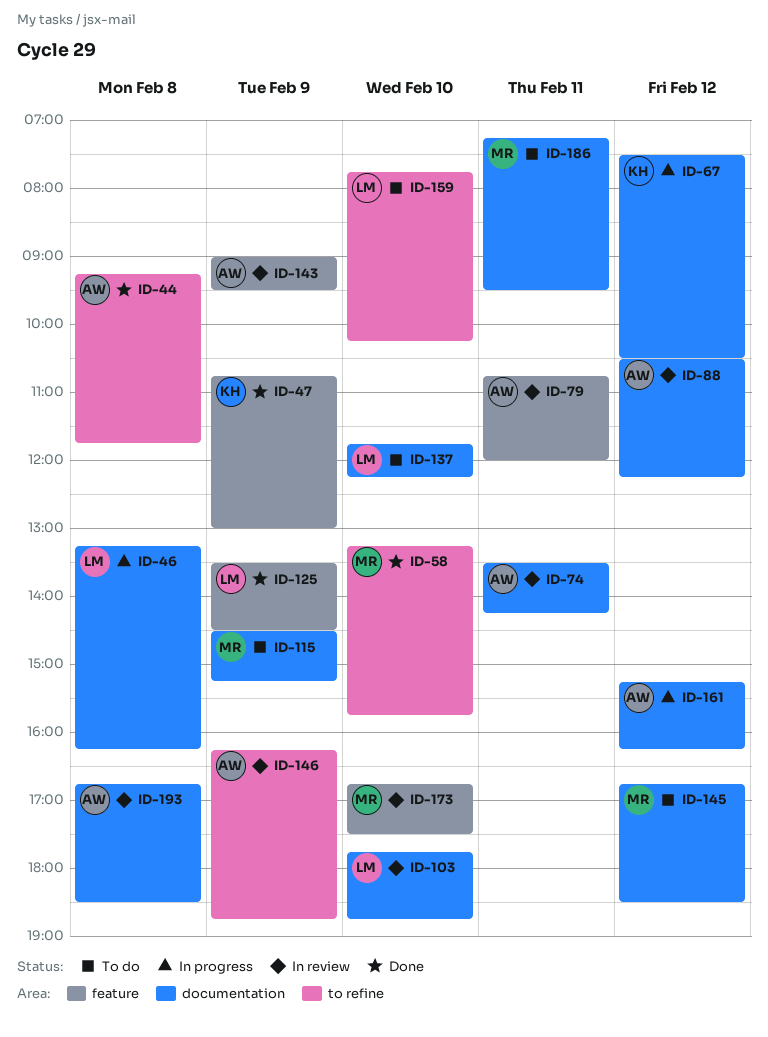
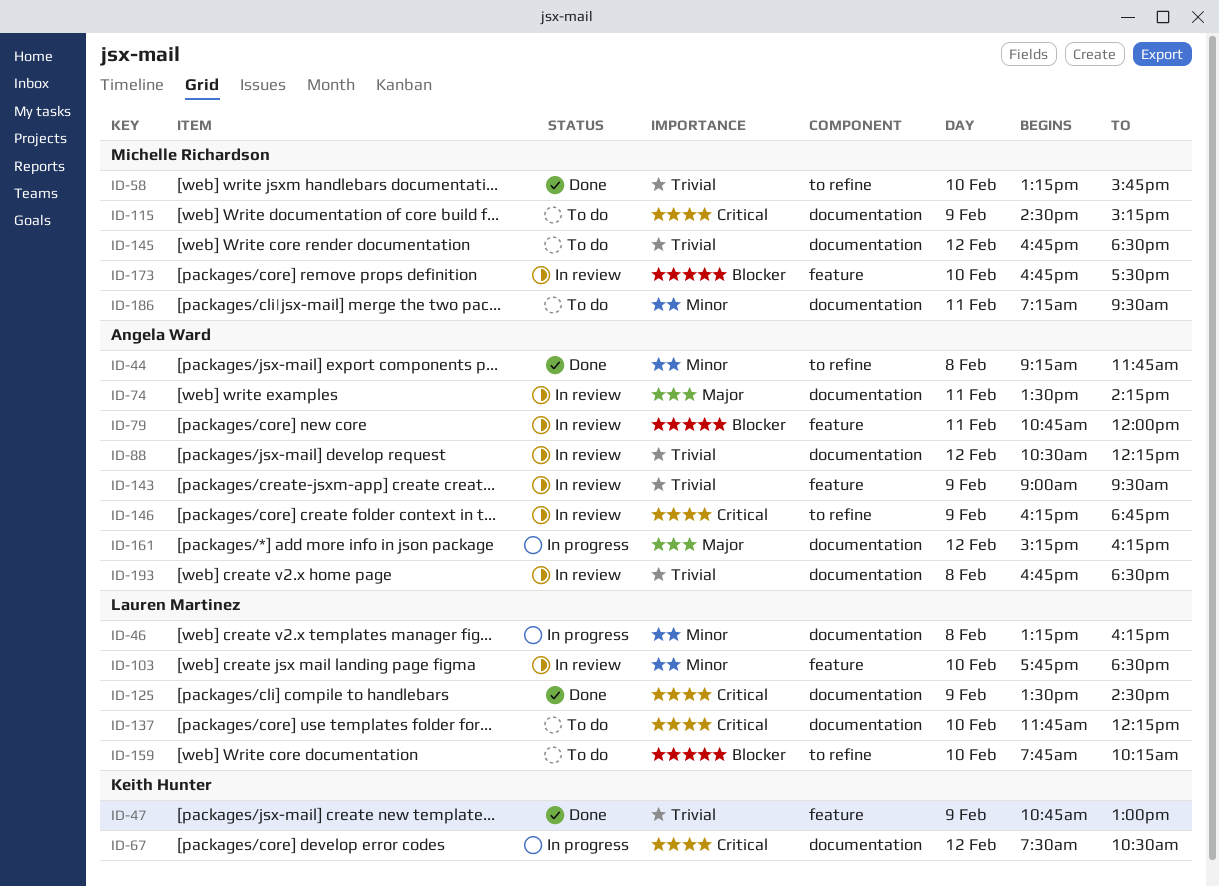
ID-103, label: documentation -> feature
ID-103, ends: 18:45 -> 18:30
ID-125, label: feature -> documentation

